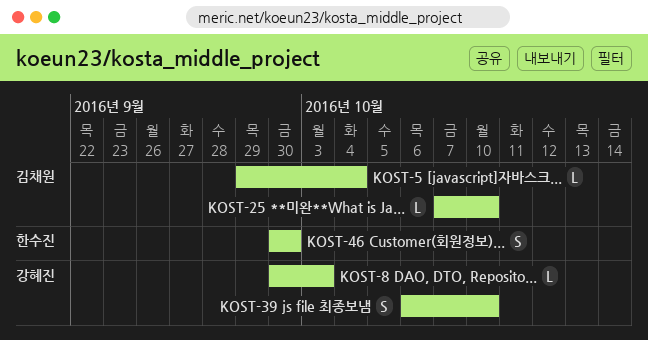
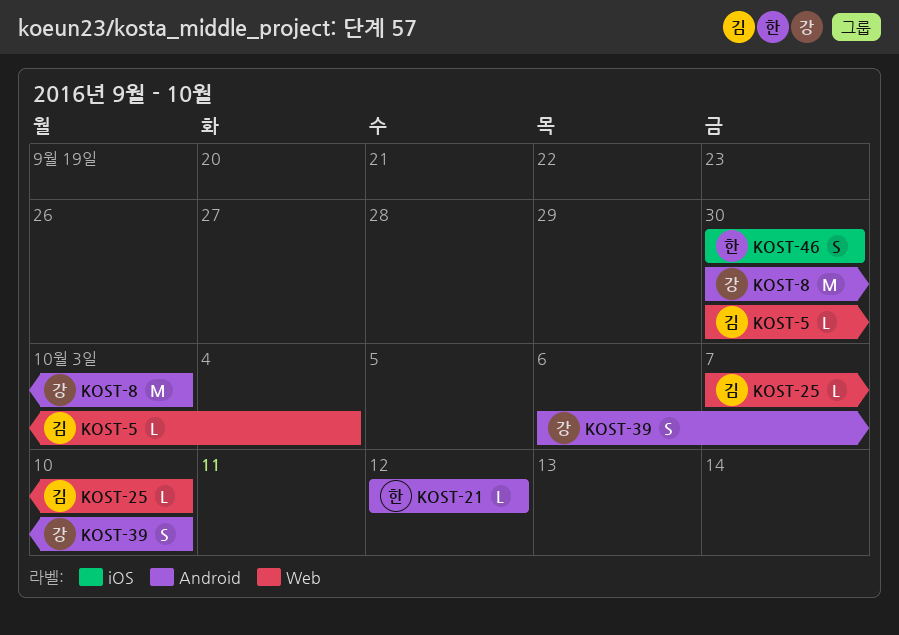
KOST-5, start: Sep 29 -> Sep 30
KOST-8, estimate: L -> M
KOST-21: none -> present

